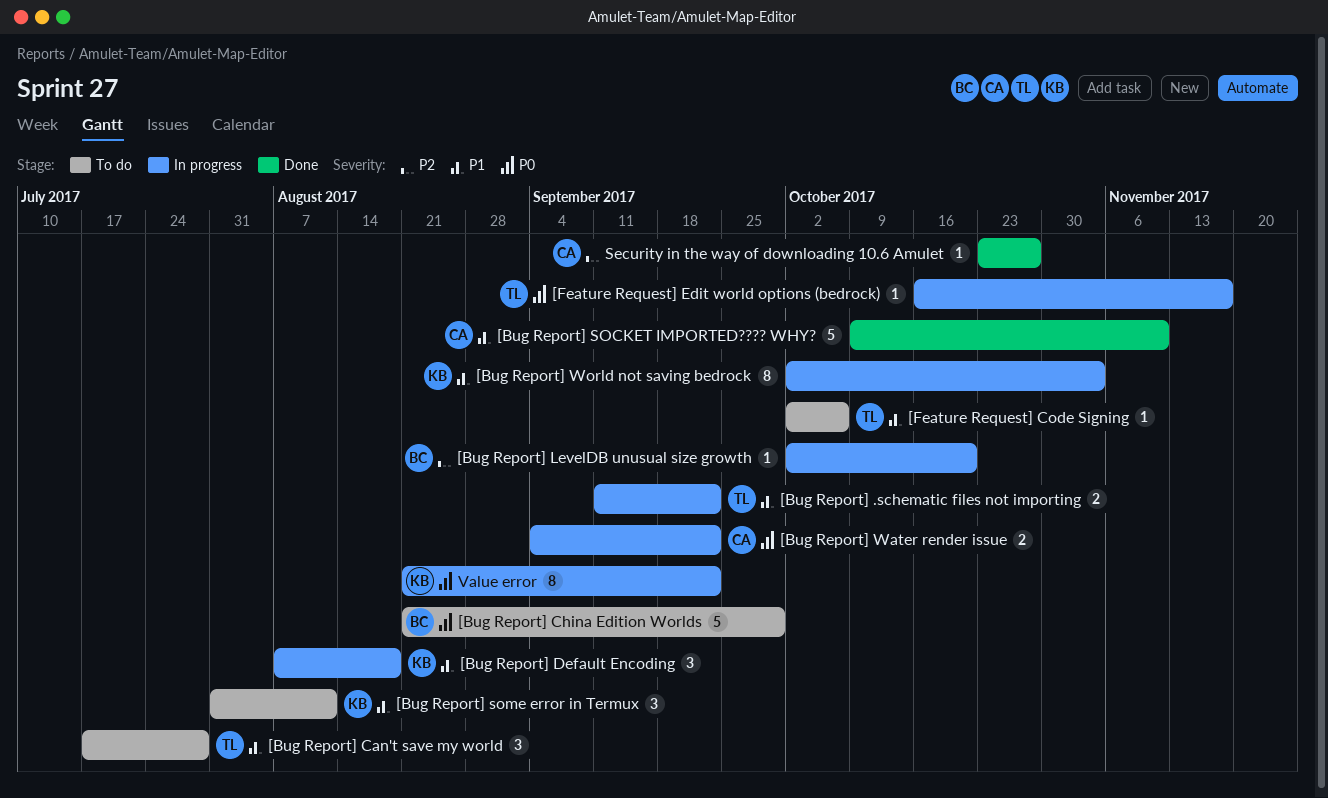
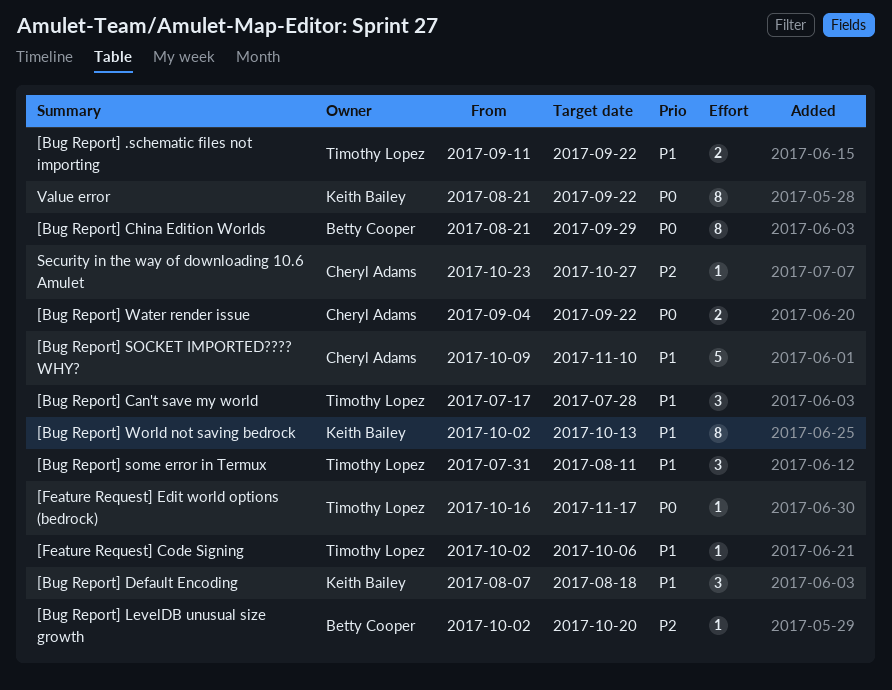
[Bug Report] China Edition Worlds, estimate: 5 -> 8
[Bug Report] some error in Termux, owner: Keith Bailey -> Timothy Lopez
[Bug Report] World not saving bedrock, due: Nov 3 -> Oct 13

